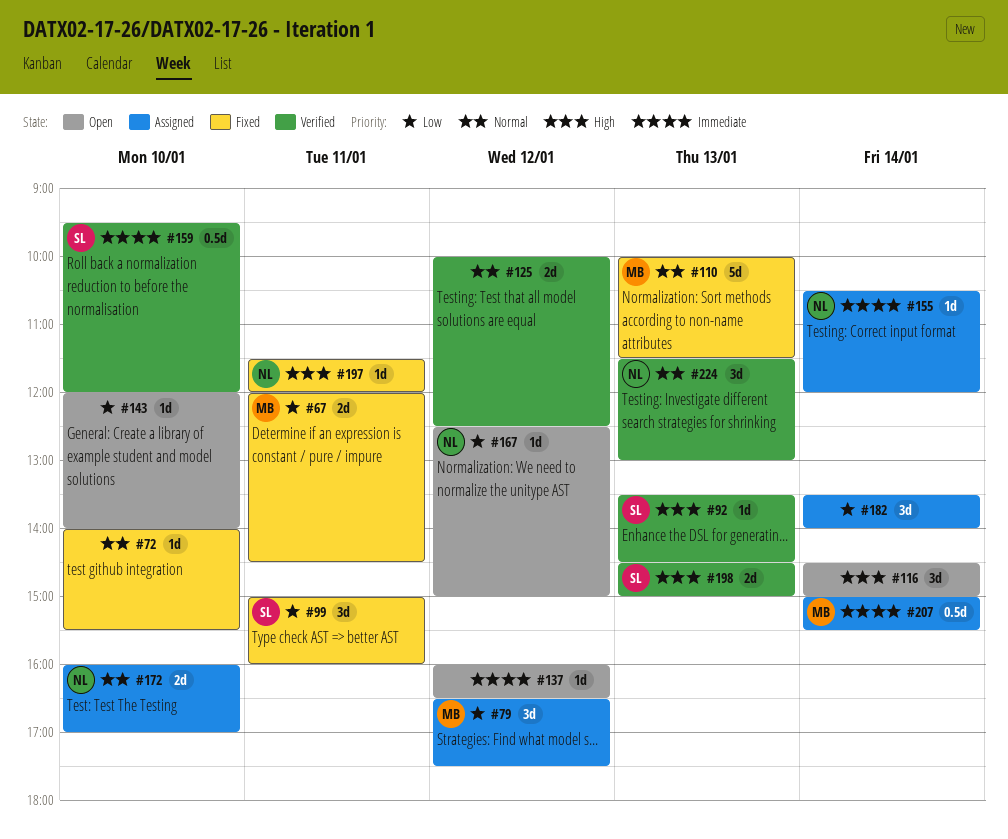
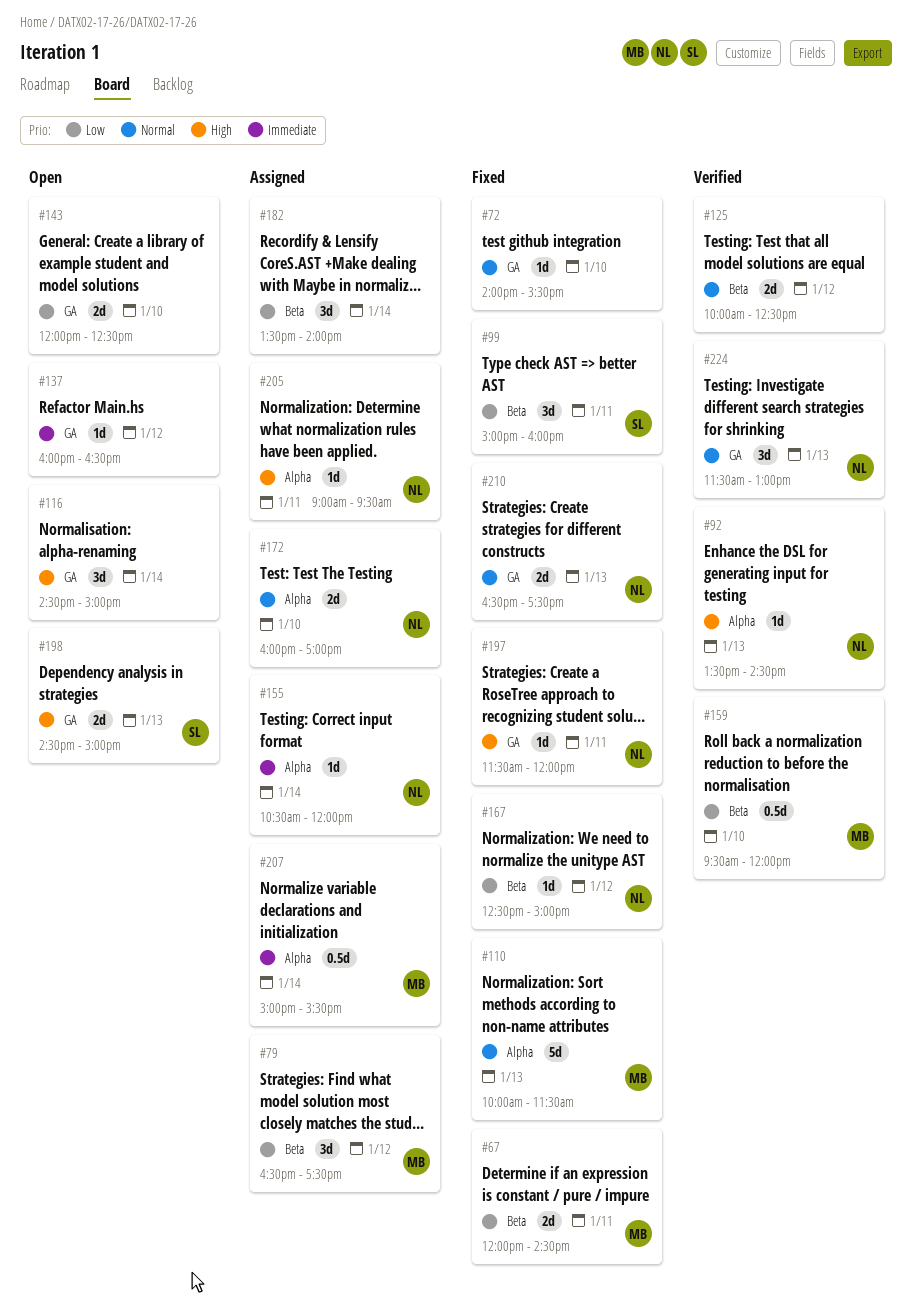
#92, owner: SL -> NL
#143, estimate: 1d -> 2d
#143, ends: 14:00 -> 12:30
#159, owner: SL -> MB
#159, priority: Immediate -> Low
#167, status: Open -> Fixed
#198, status: Verified -> Open
#205: none -> present
#210: none -> present

